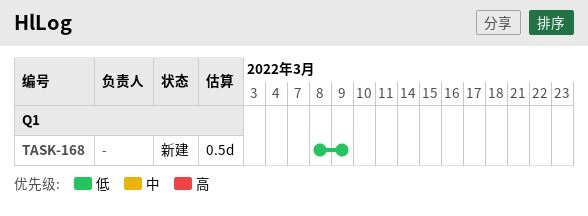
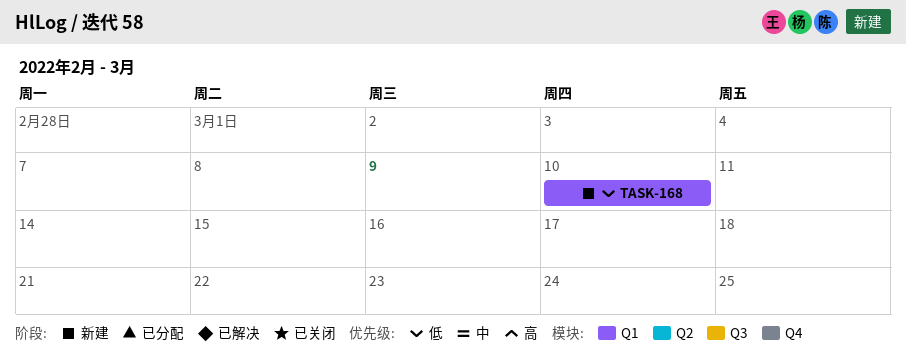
TASK-168, start: Mar 8 -> Mar 10
TASK-168, due: Mar 9 -> Mar 10

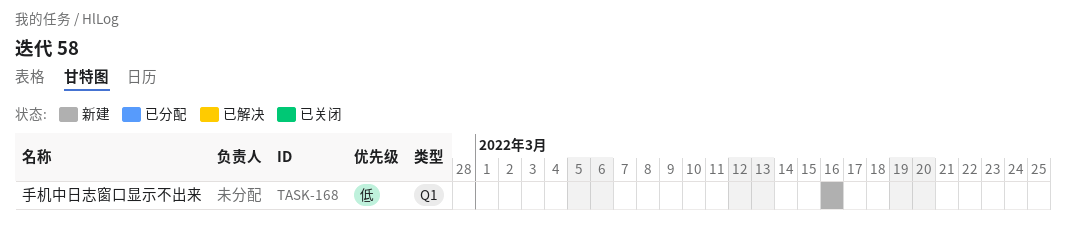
TASK-168, start: Mar 10 -> Mar 16
TASK-168, due: Mar 10 -> Mar 16

